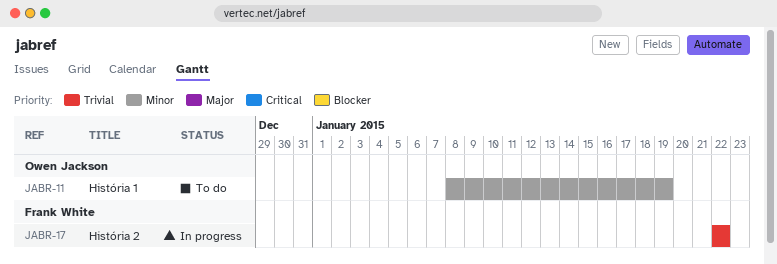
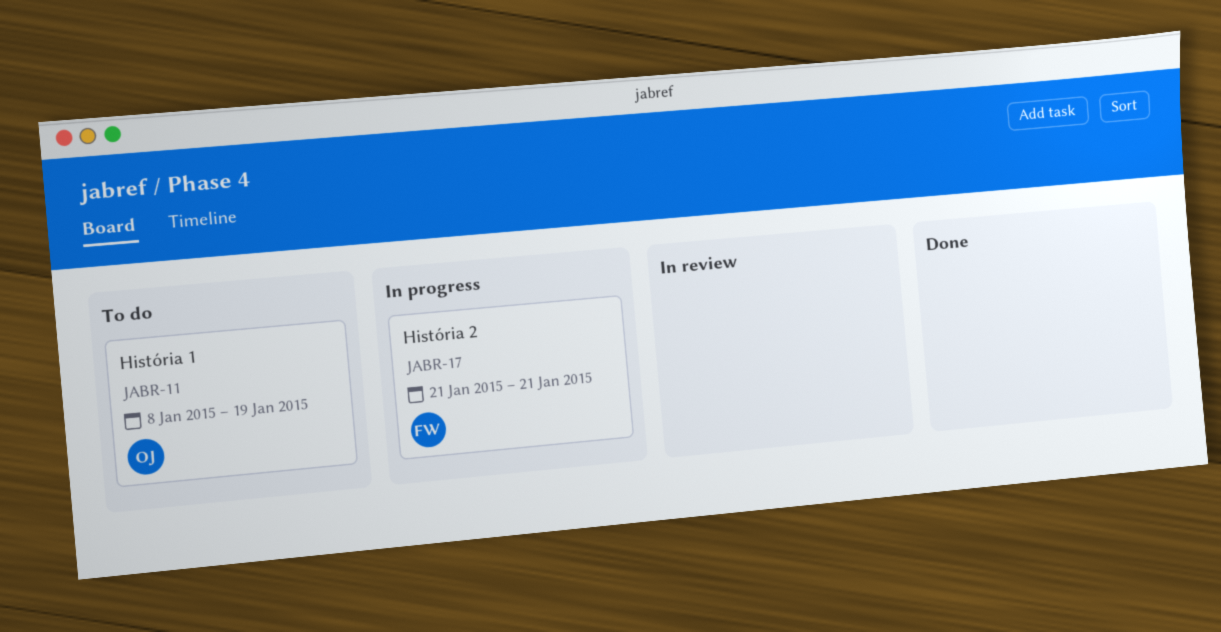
JABR-17, start: Jan 22 -> Jan 21
JABR-17, due: Jan 22 -> Jan 21

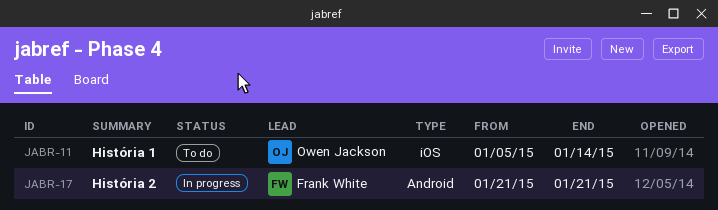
JABR-11, start: Jan 8 -> Jan 5
JABR-11, due: Jan 19 -> Jan 14

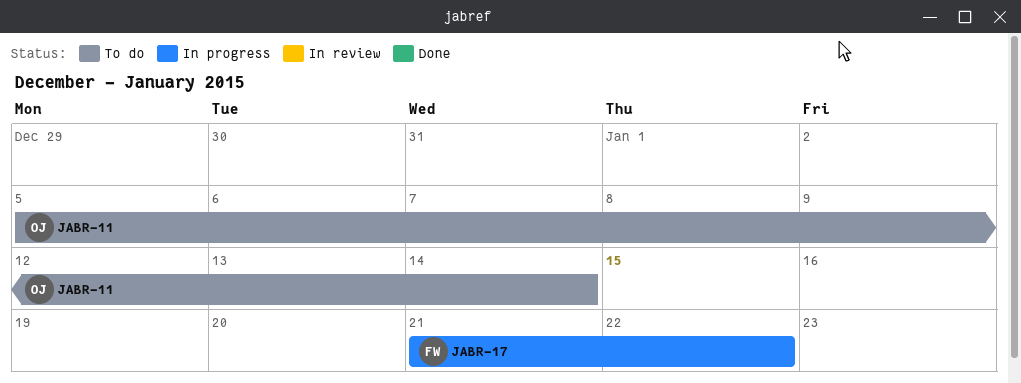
JABR-17, due: Jan 21 -> Jan 22

